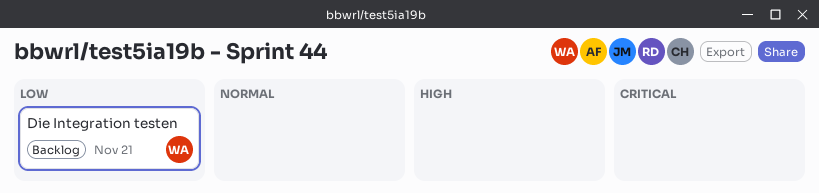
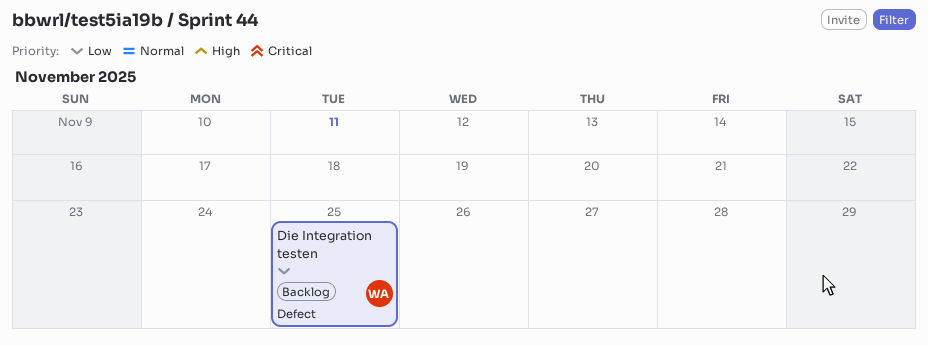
Die Integration testen, due: Nov 21 -> Nov 25

